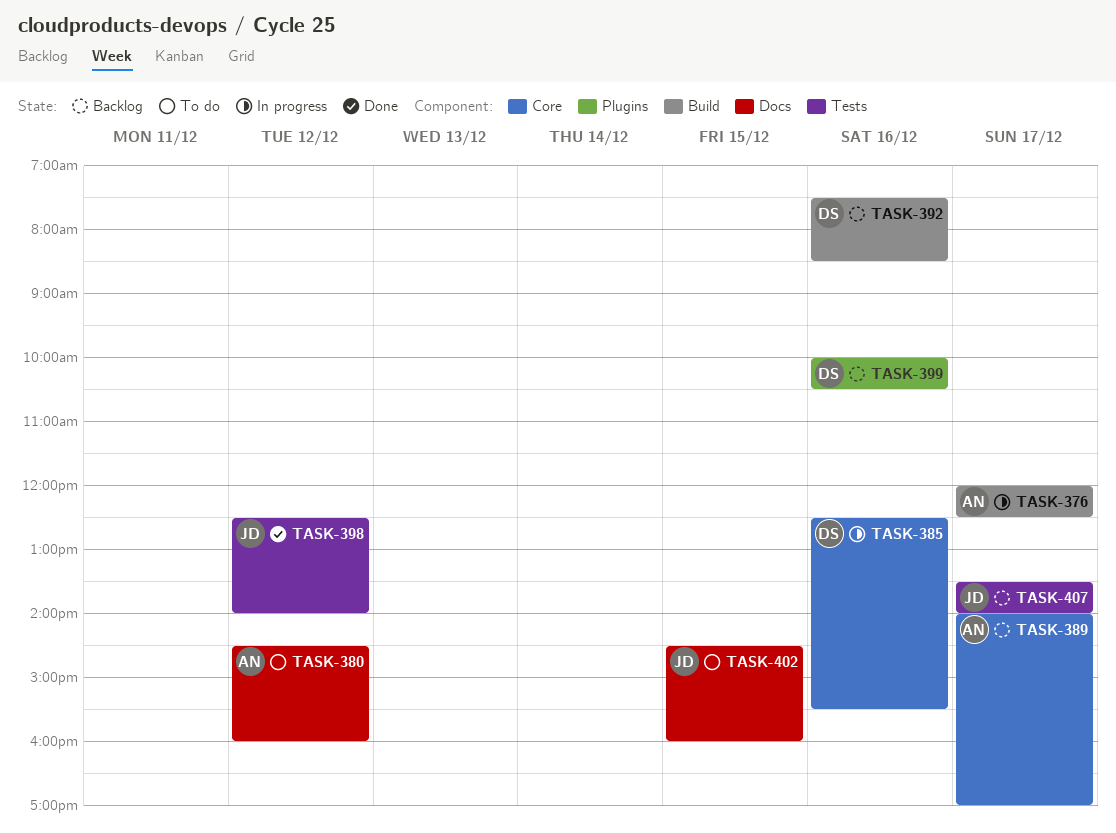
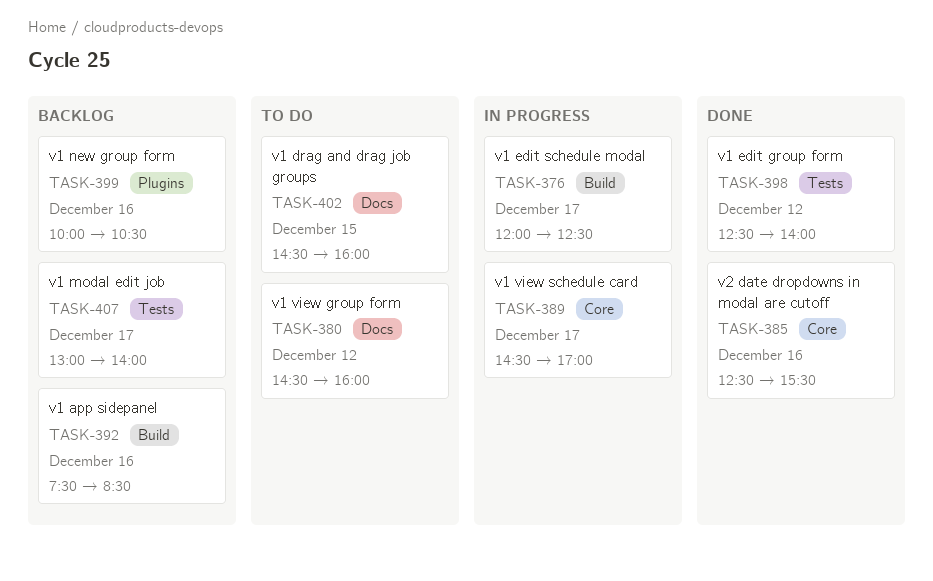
TASK-385, status: In progress -> Done
TASK-389, status: Backlog -> In progress
TASK-389, begins: 14:00 -> 14:30
TASK-407, begins: 13:30 -> 13:00

